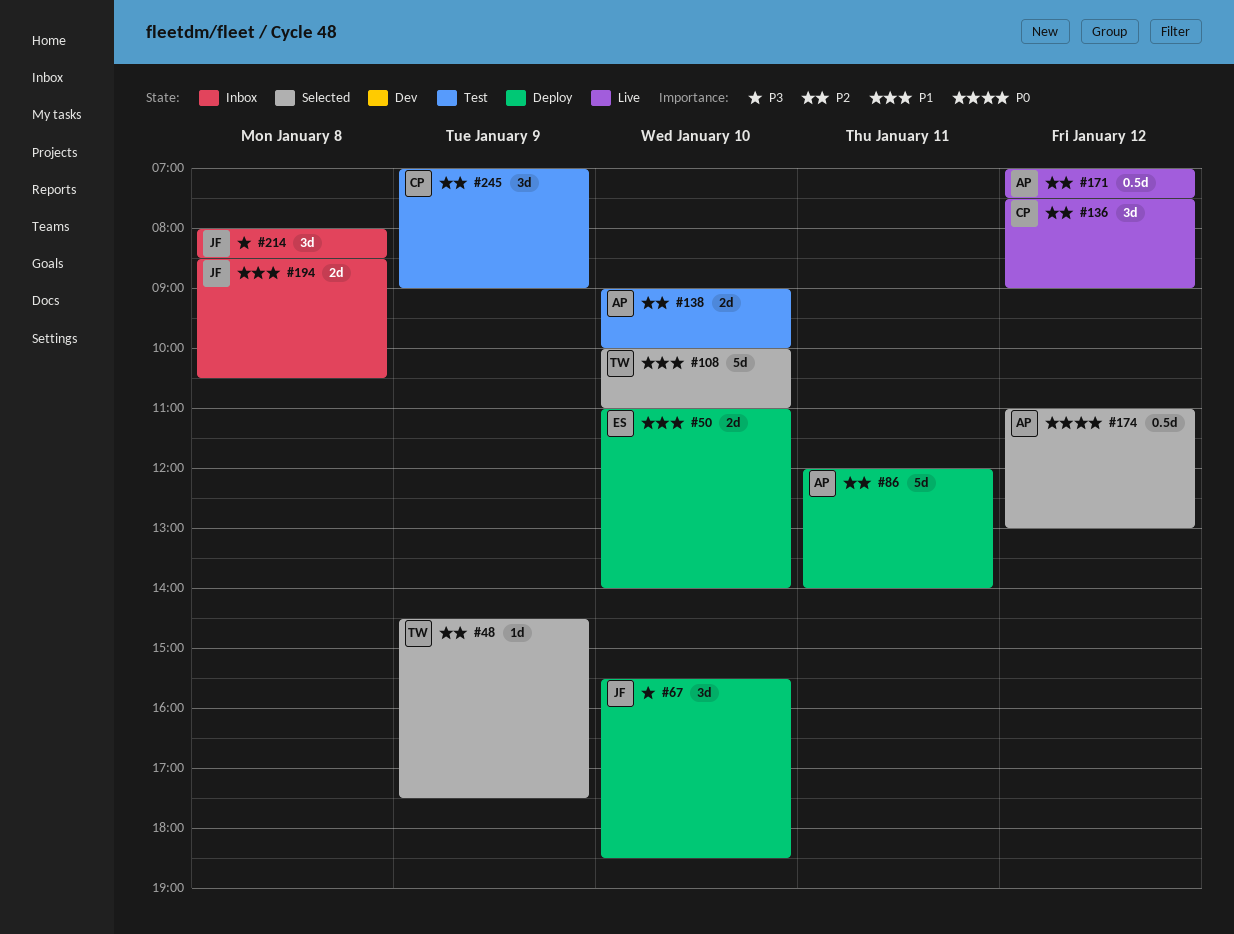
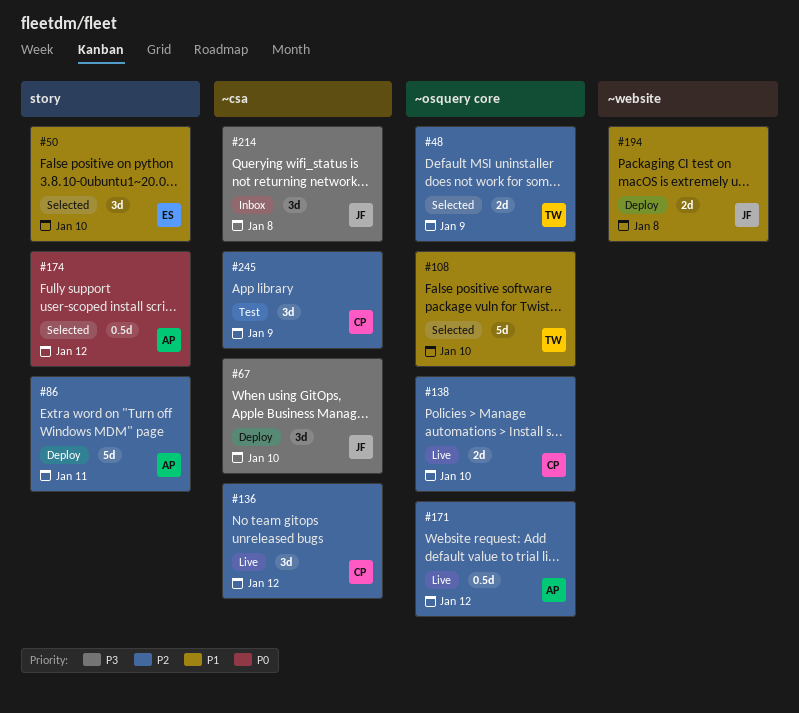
#48, estimate: 1d -> 2d
#50, status: Deploy -> Selected
#50, estimate: 2d -> 3d
#138, status: Test -> Live
#138, owner: AP -> CP
#194, status: Inbox -> Deploy

